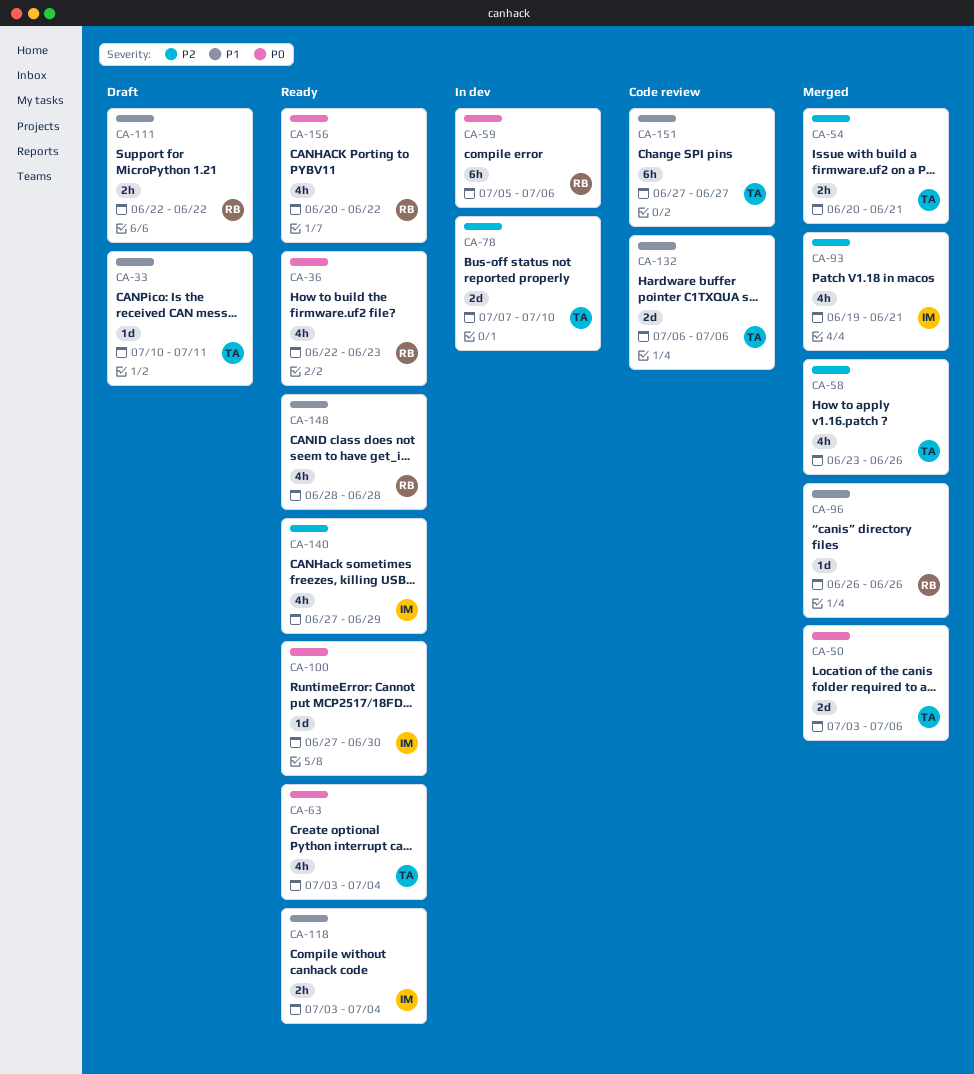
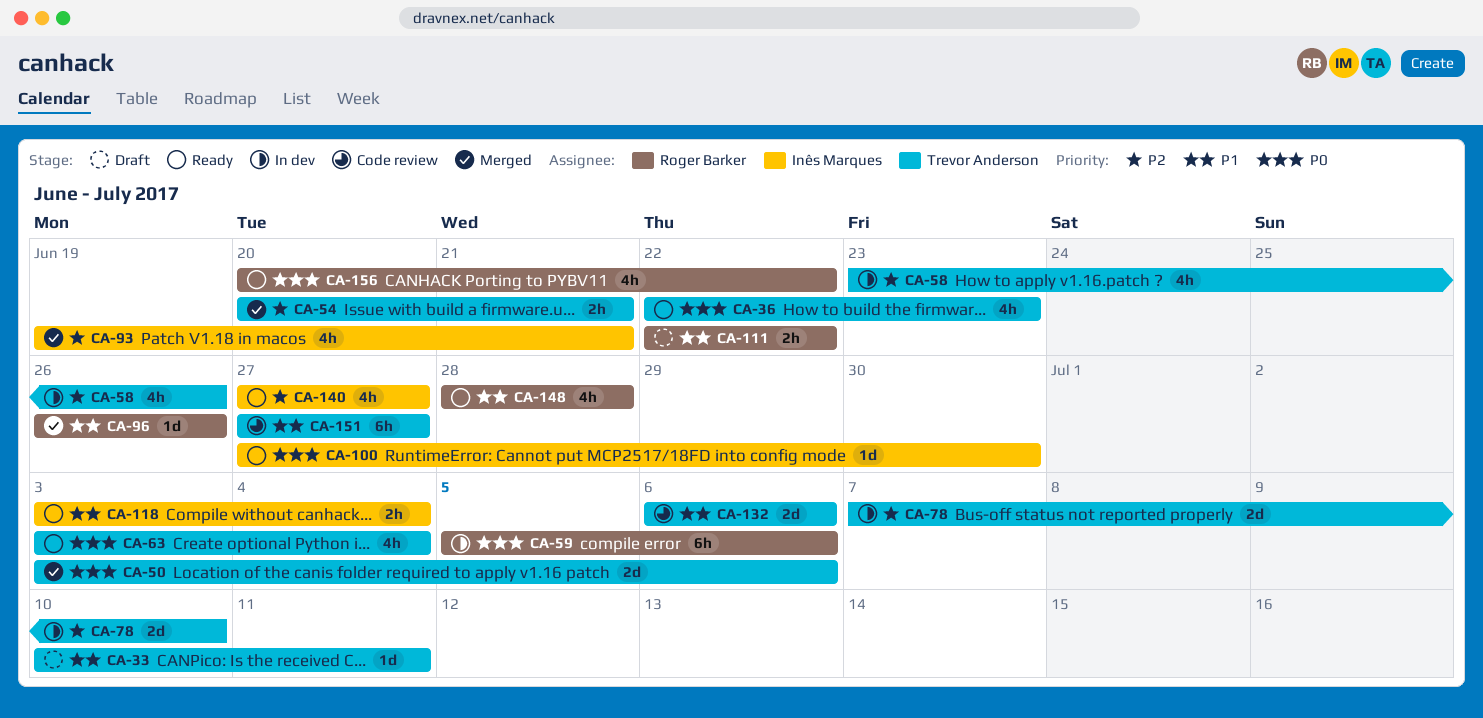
CA-36, owner: Roger Barker -> Trevor Anderson
CA-58, status: Merged -> In dev
CA-140, due: Jun 29 -> Jun 27

